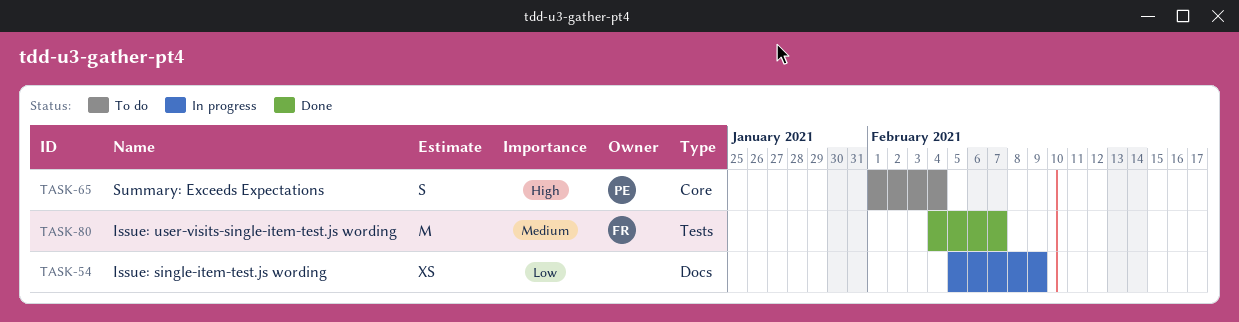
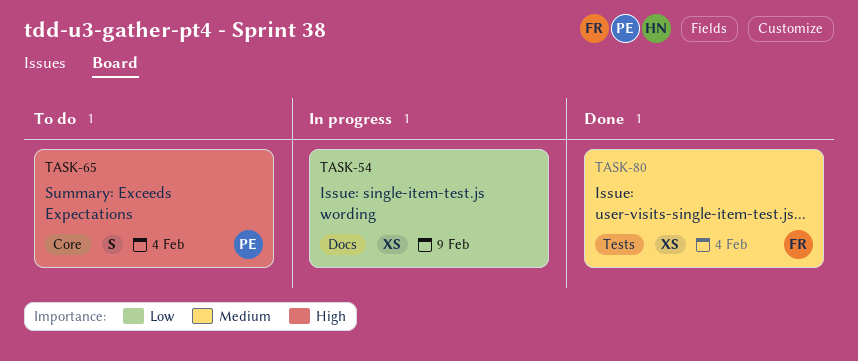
TASK-80, estimate: M -> XS
TASK-80, due: Feb 7 -> Feb 4

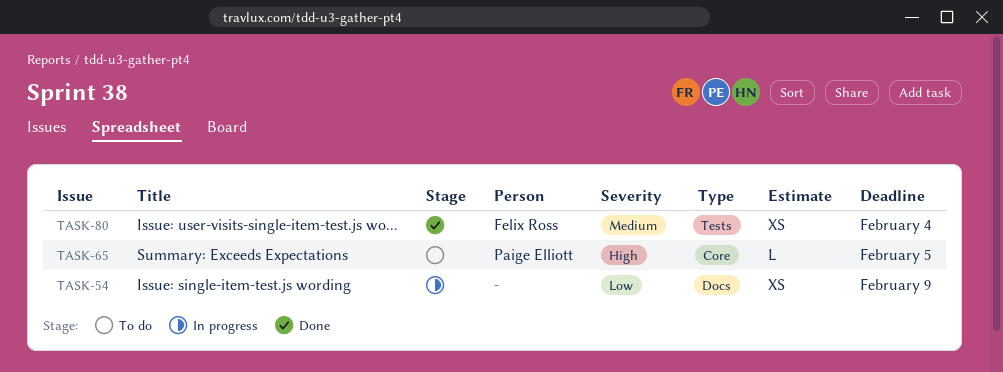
TASK-65, estimate: S -> L
TASK-65, due: Feb 4 -> Feb 5

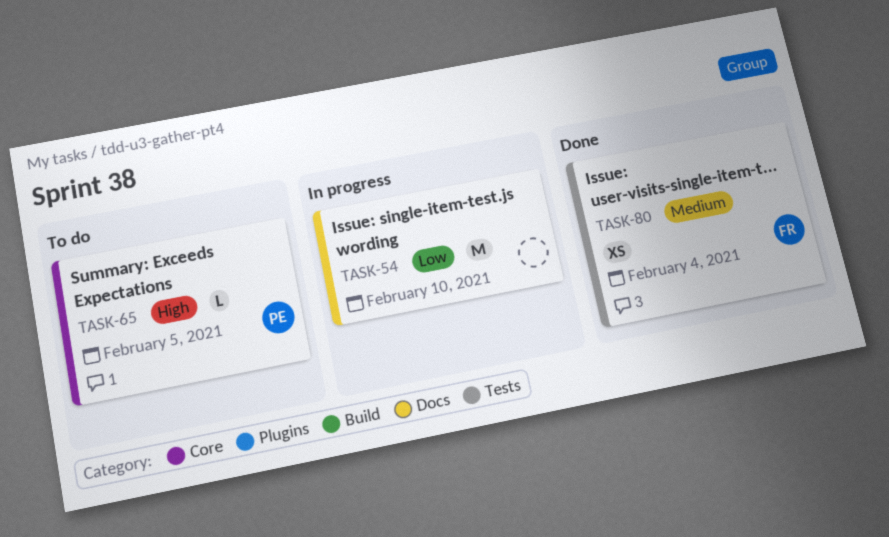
TASK-54, estimate: XS -> M
TASK-54, due: Feb 9 -> Feb 10

